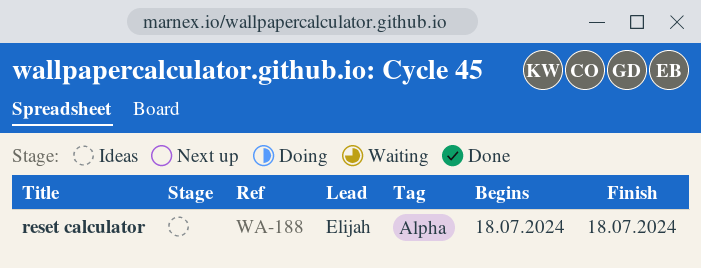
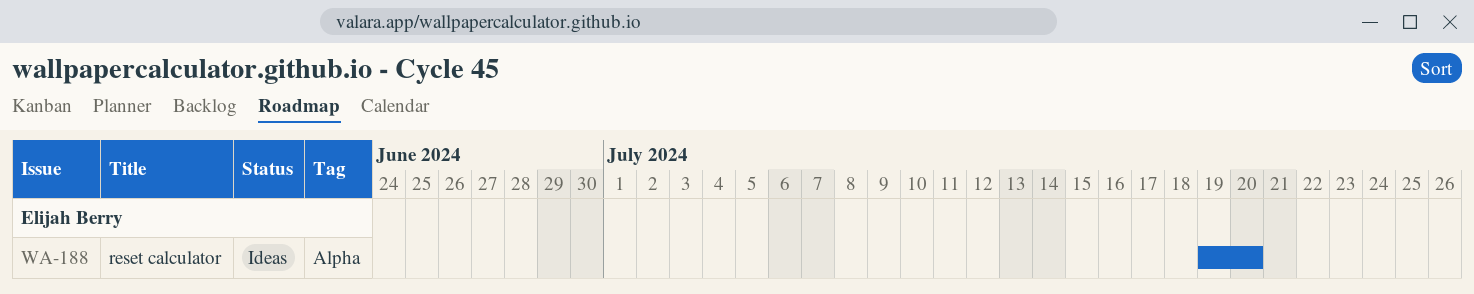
WA-188, start: Jul 18 -> Jul 19
WA-188, due: Jul 18 -> Jul 20

